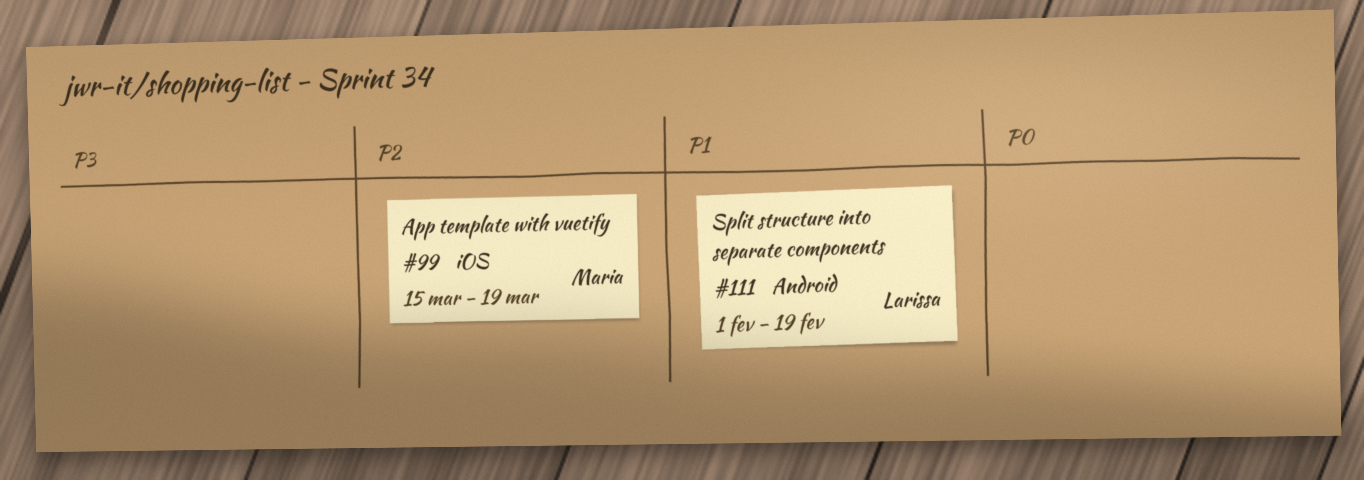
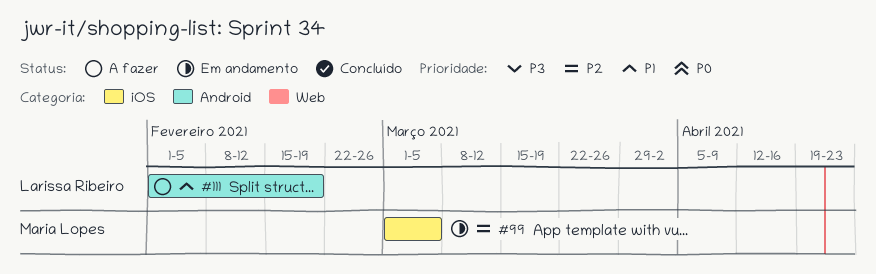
#99, start: Mar 15 -> Mar 1
#99, due: Mar 19 -> Mar 5

